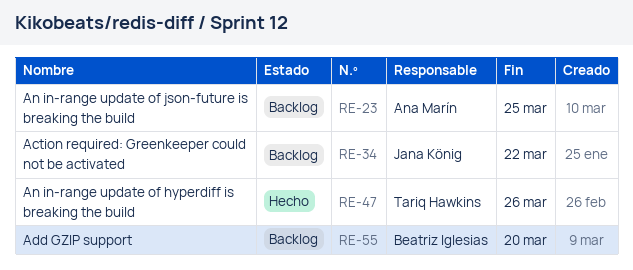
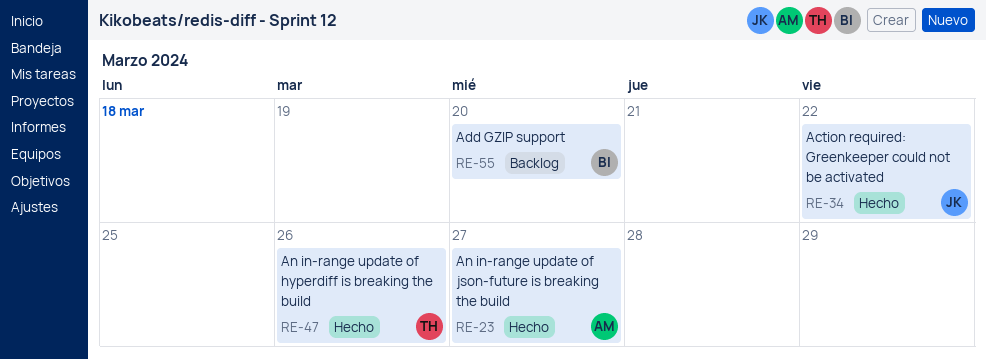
RE-23, status: Backlog -> Hecho
RE-23, due: Mar 25 -> Mar 27
RE-34, status: Backlog -> Hecho

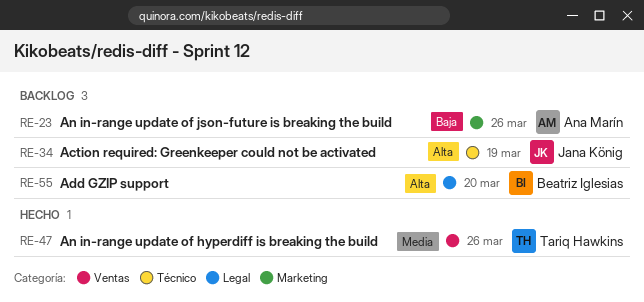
RE-23, status: Hecho -> Backlog
RE-23, due: Mar 27 -> Mar 26
RE-34, status: Hecho -> Backlog
RE-34, due: Mar 22 -> Mar 19

